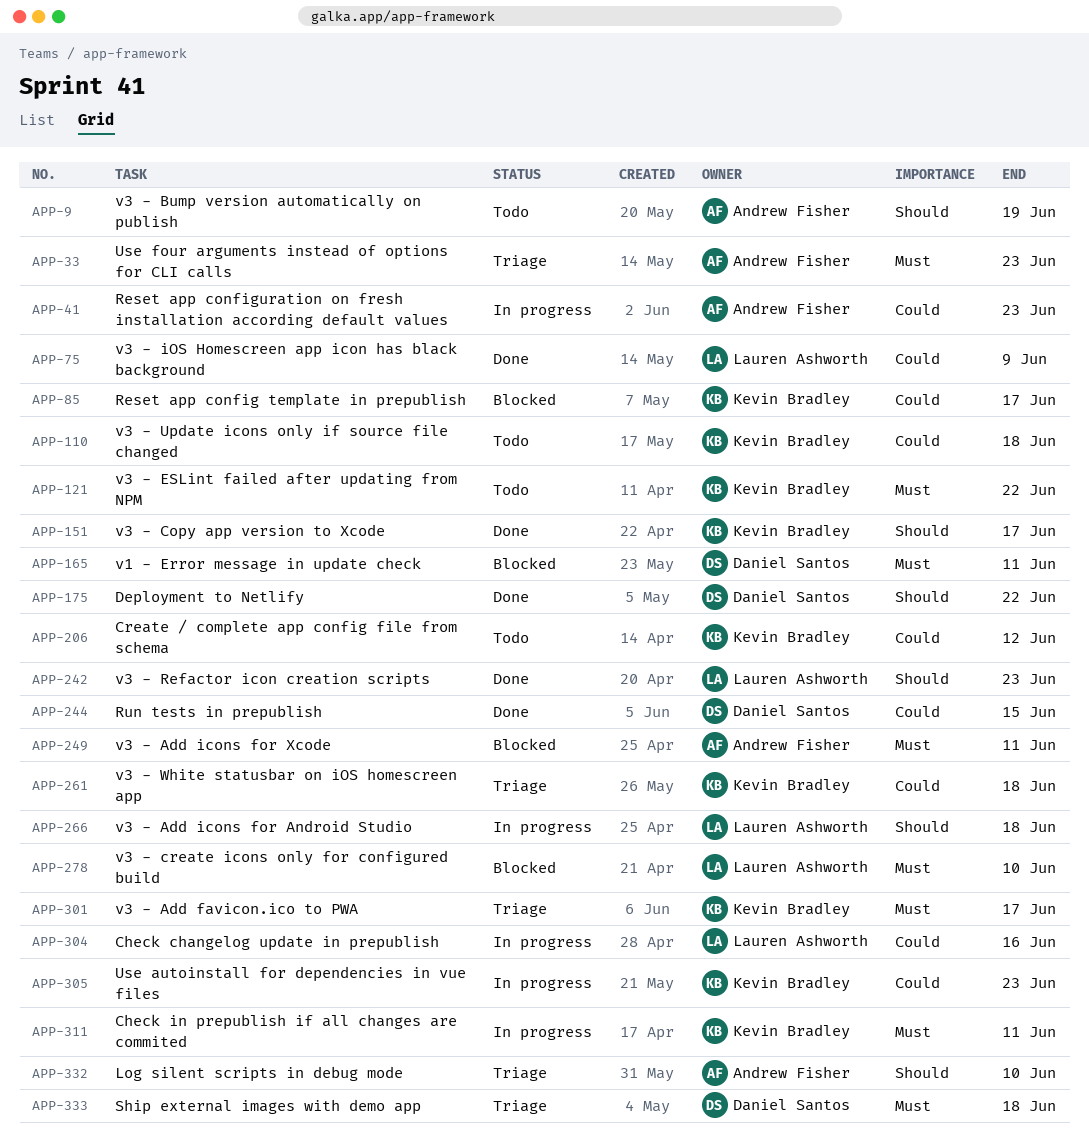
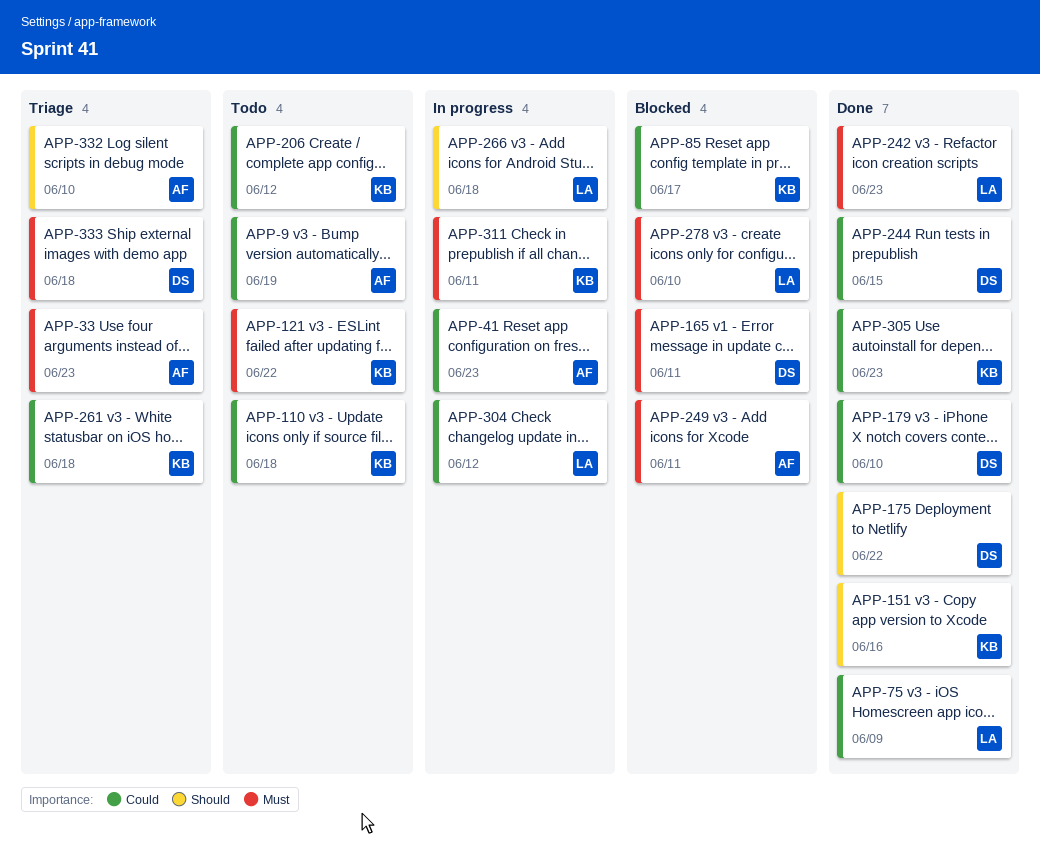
APP-9, priority: Should -> Could
APP-151, due: Jun 17 -> Jun 16
APP-179: none -> present
APP-242, priority: Should -> Must
APP-301: present -> none
APP-304, due: Jun 16 -> Jun 12
APP-305, status: In progress -> Done

